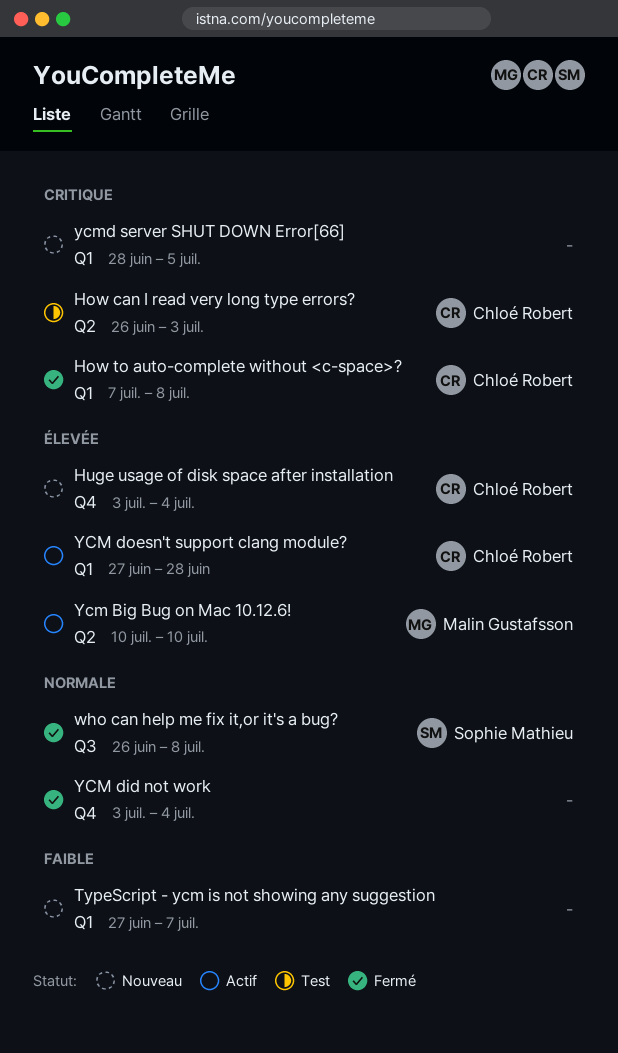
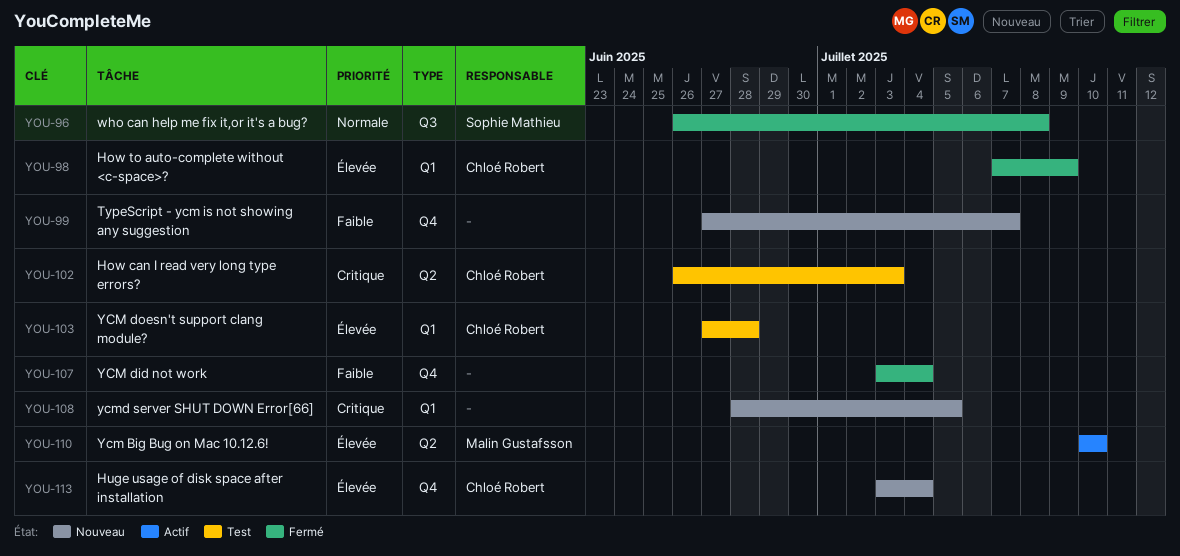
How to auto-complete without <c-space>?, priority: Critique -> Élevée
How to auto-complete without <c-space>?, due: Jul 8 -> Jul 9
TypeScript - ycm is not showing any suggestion, label: Q1 -> Q4
YCM did not work, priority: Normale -> Faible
YCM doesn't support clang module?, status: Actif -> Test

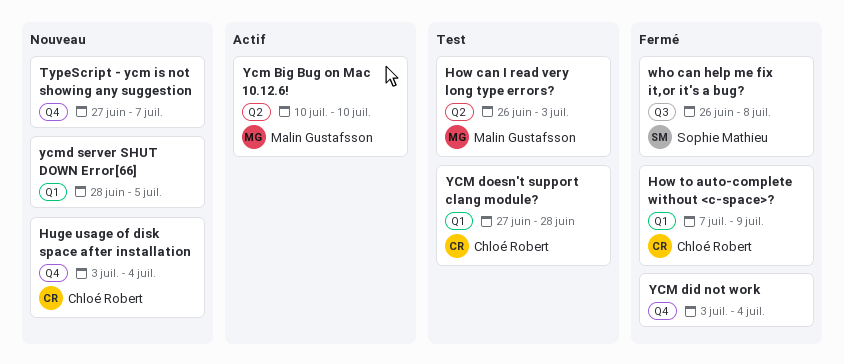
How can I read very long type errors?, owner: Chloé Robert -> Malin Gustafsson

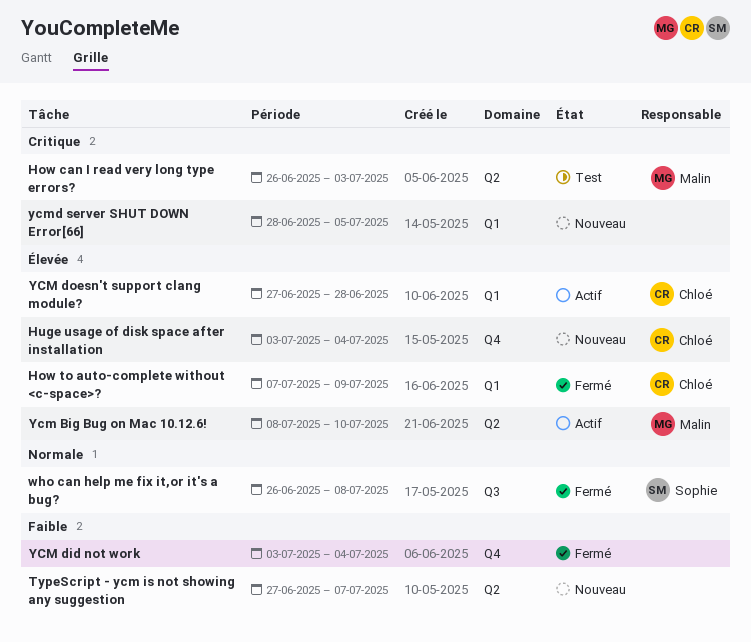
TypeScript - ycm is not showing any suggestion, label: Q4 -> Q2
Ycm Big Bug on Mac 10.12.6!, start: Jul 10 -> Jul 8
YCM doesn't support clang module?, status: Test -> Actif

